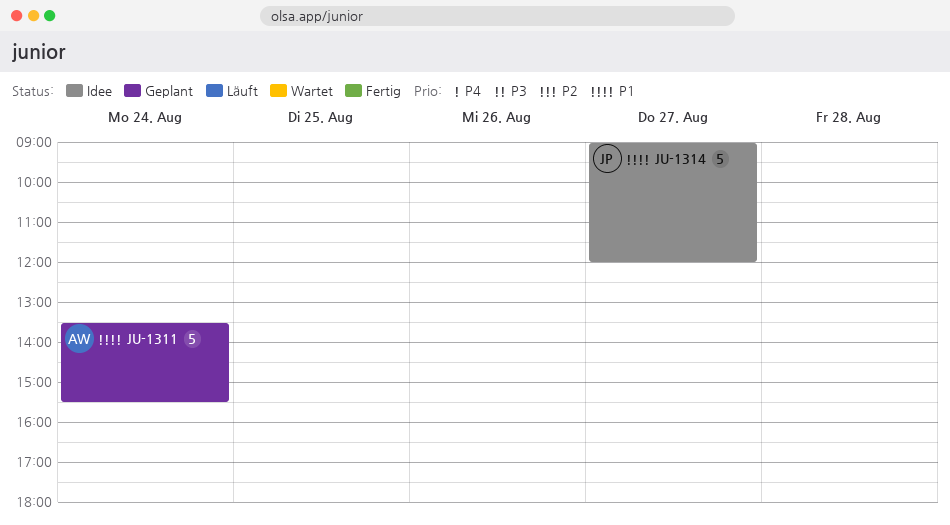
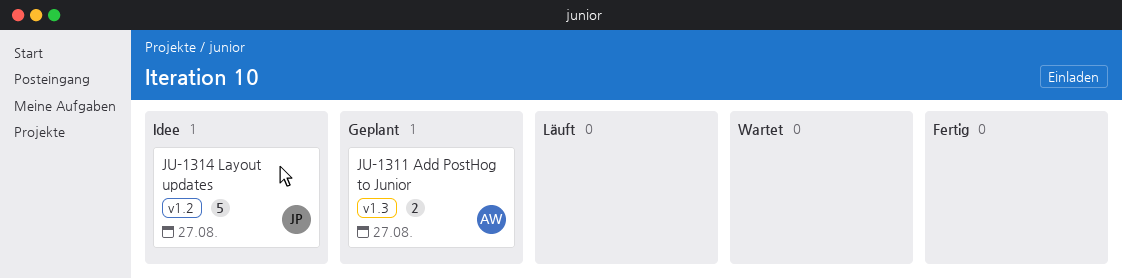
JU-1311, estimate: 5 -> 2
JU-1311, day: Aug 24 -> Aug 27

